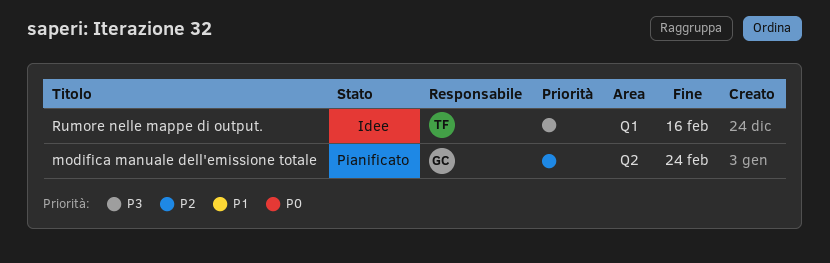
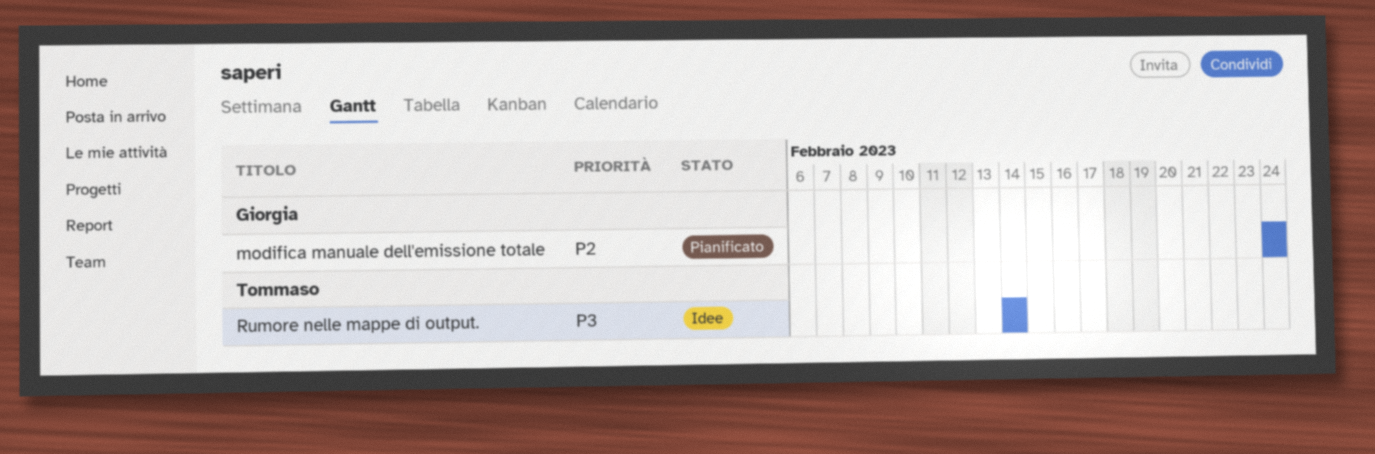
Rumore nelle mappe di output., due: Feb 16 -> Feb 14

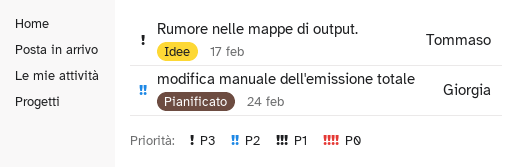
Rumore nelle mappe di output., due: Feb 14 -> Feb 17

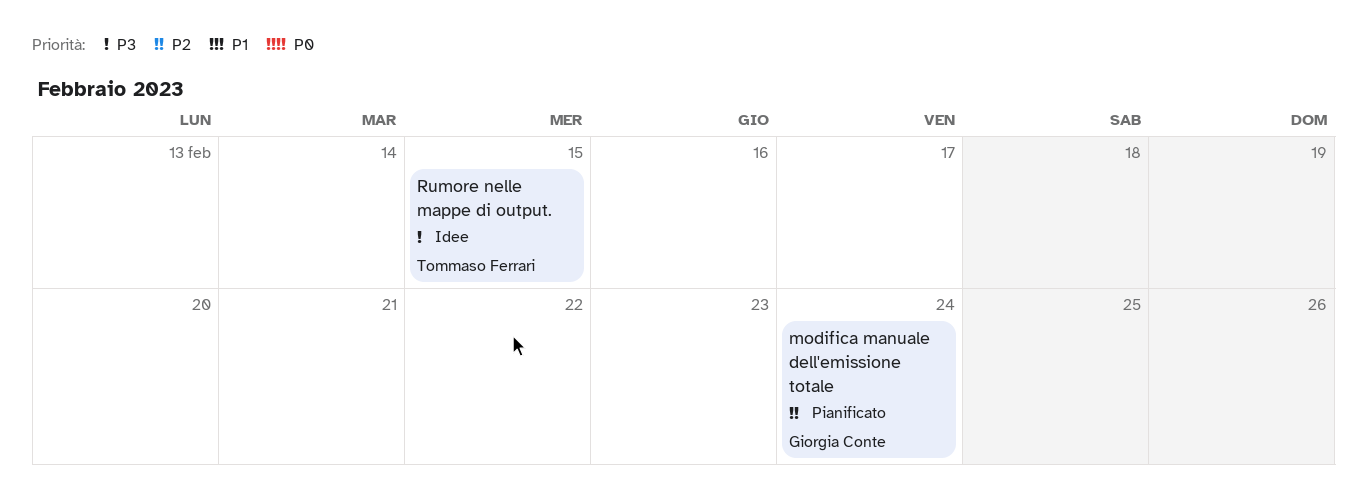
Rumore nelle mappe di output., due: Feb 17 -> Feb 15

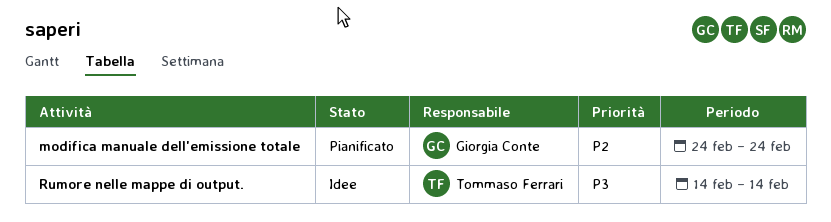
Rumore nelle mappe di output., due: Feb 15 -> Feb 14

